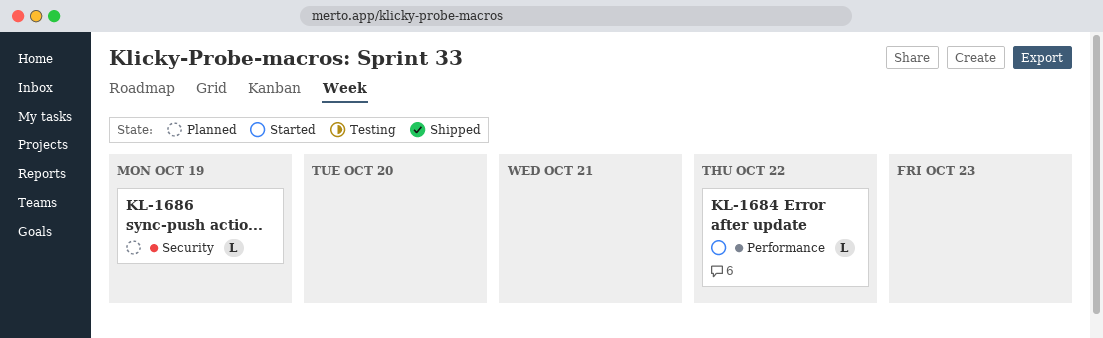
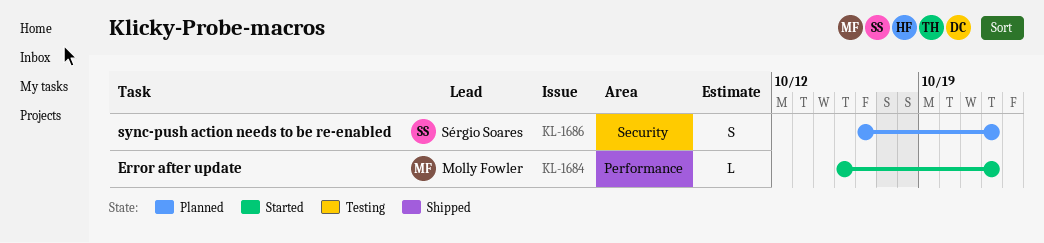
KL-1686, estimate: L -> S
KL-1686, due: Oct 19 -> Oct 22

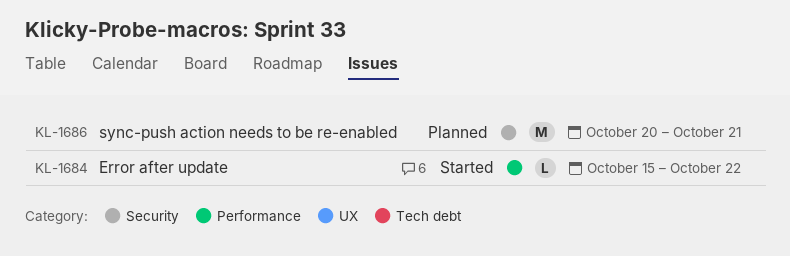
KL-1686, estimate: S -> M
KL-1686, start: Oct 16 -> Oct 20
KL-1686, due: Oct 22 -> Oct 21

